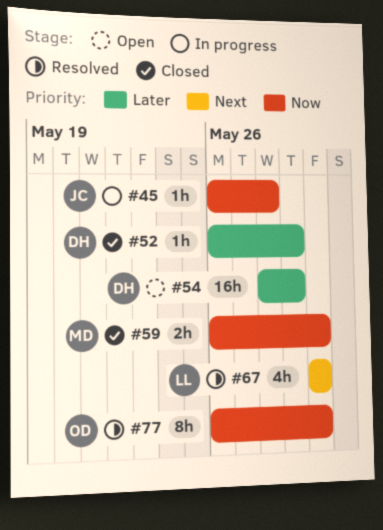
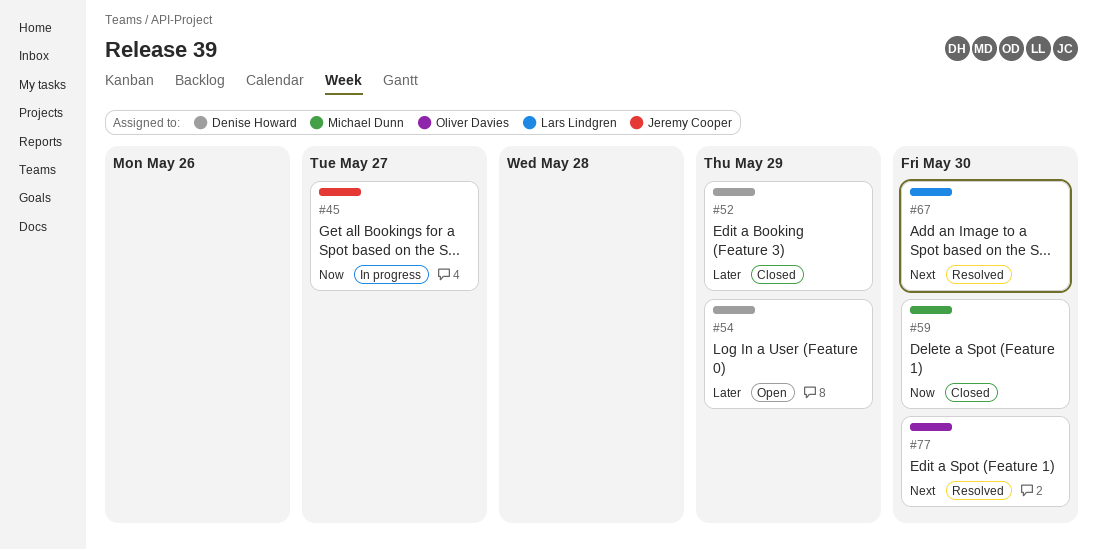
#45, due: May 28 -> May 27
#77, priority: Now -> Next

